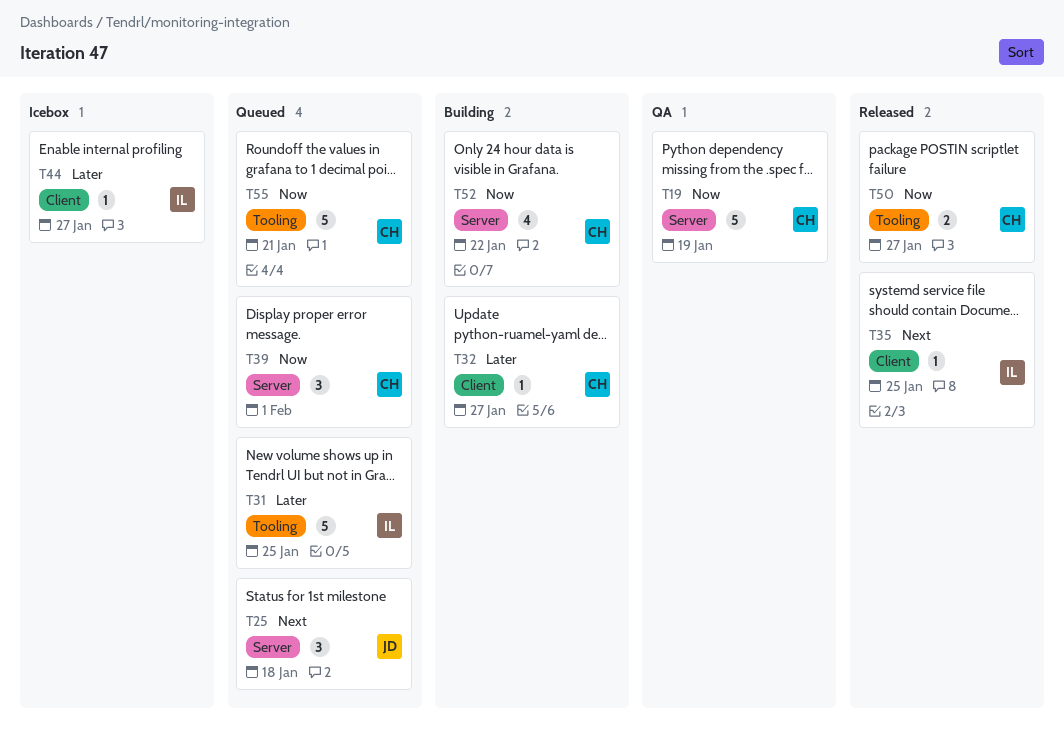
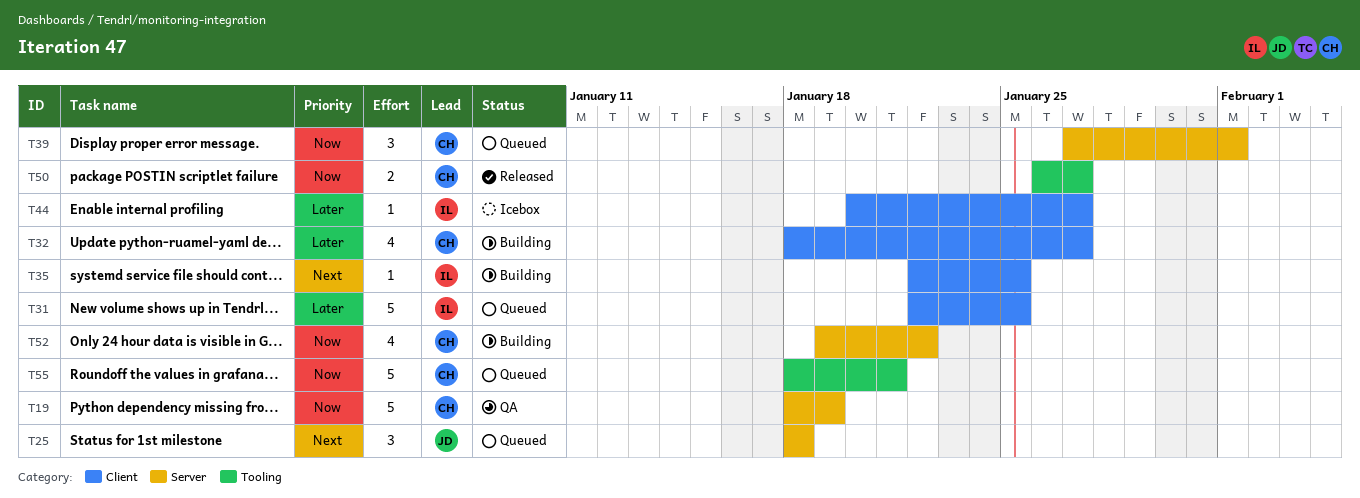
T31, label: Tooling -> Client
T32, estimate: 1 -> 4
T35, status: Released -> Building

